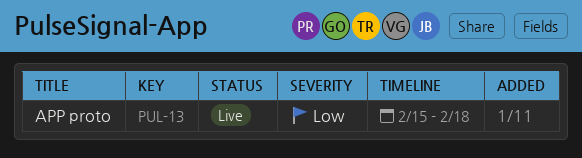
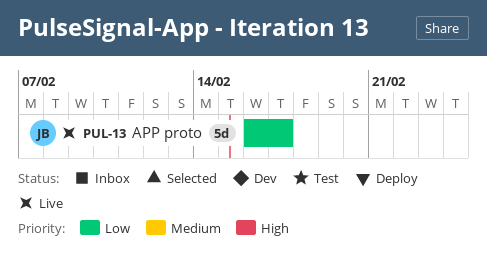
PUL-13, start: Feb 15 -> Feb 16
PUL-13, due: Feb 18 -> Feb 17

